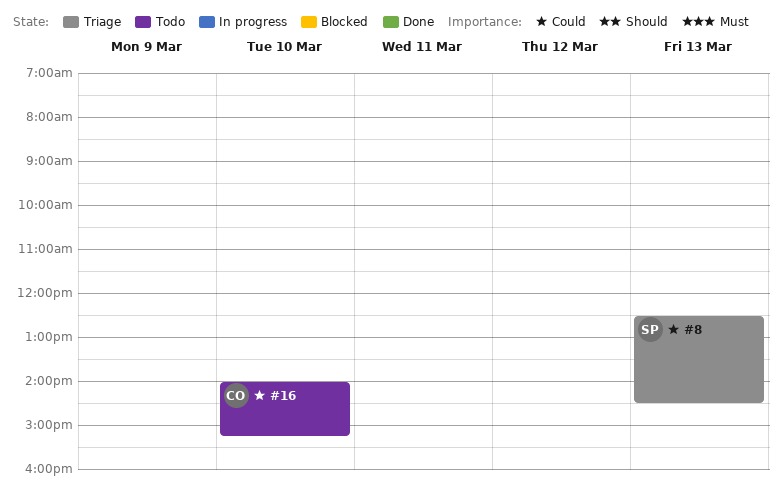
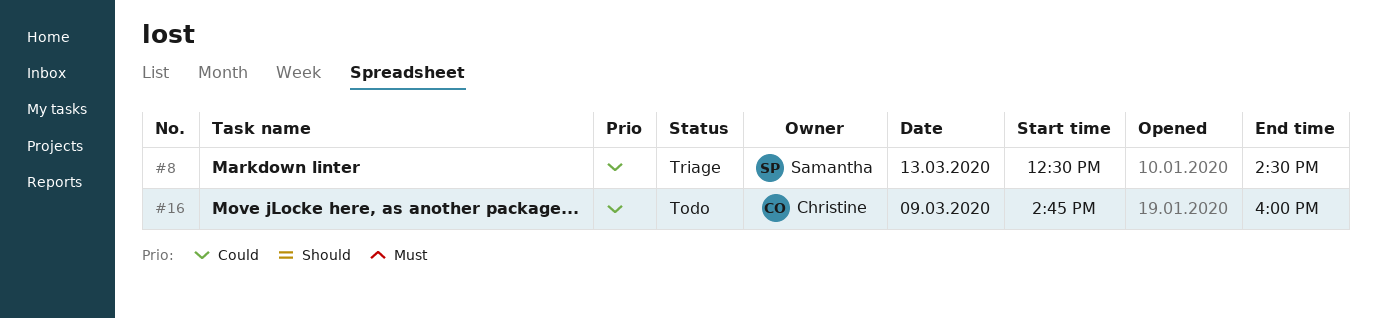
#16, day: Mar 10 -> Mar 9
#16, begins: 14:00 -> 14:45
#16, ends: 15:15 -> 16:00

